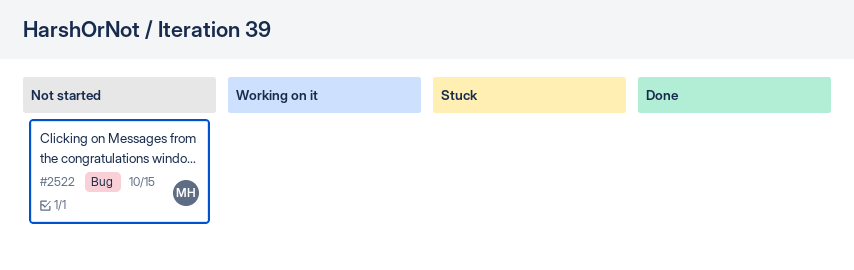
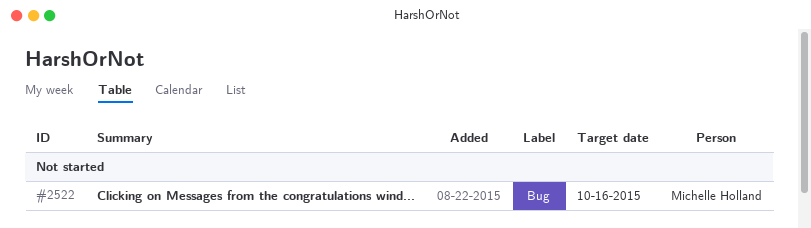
#2522, due: Oct 15 -> Oct 16

